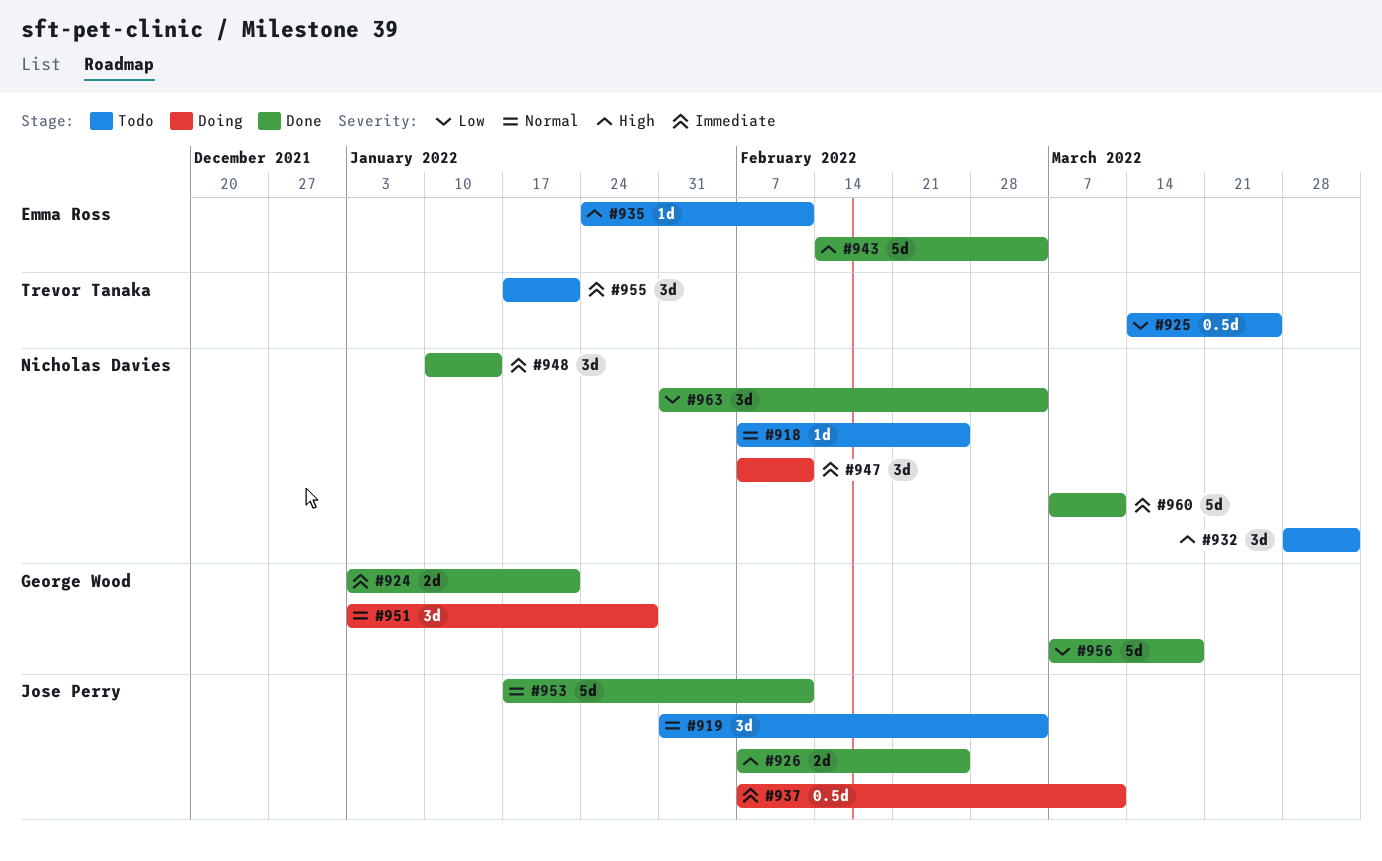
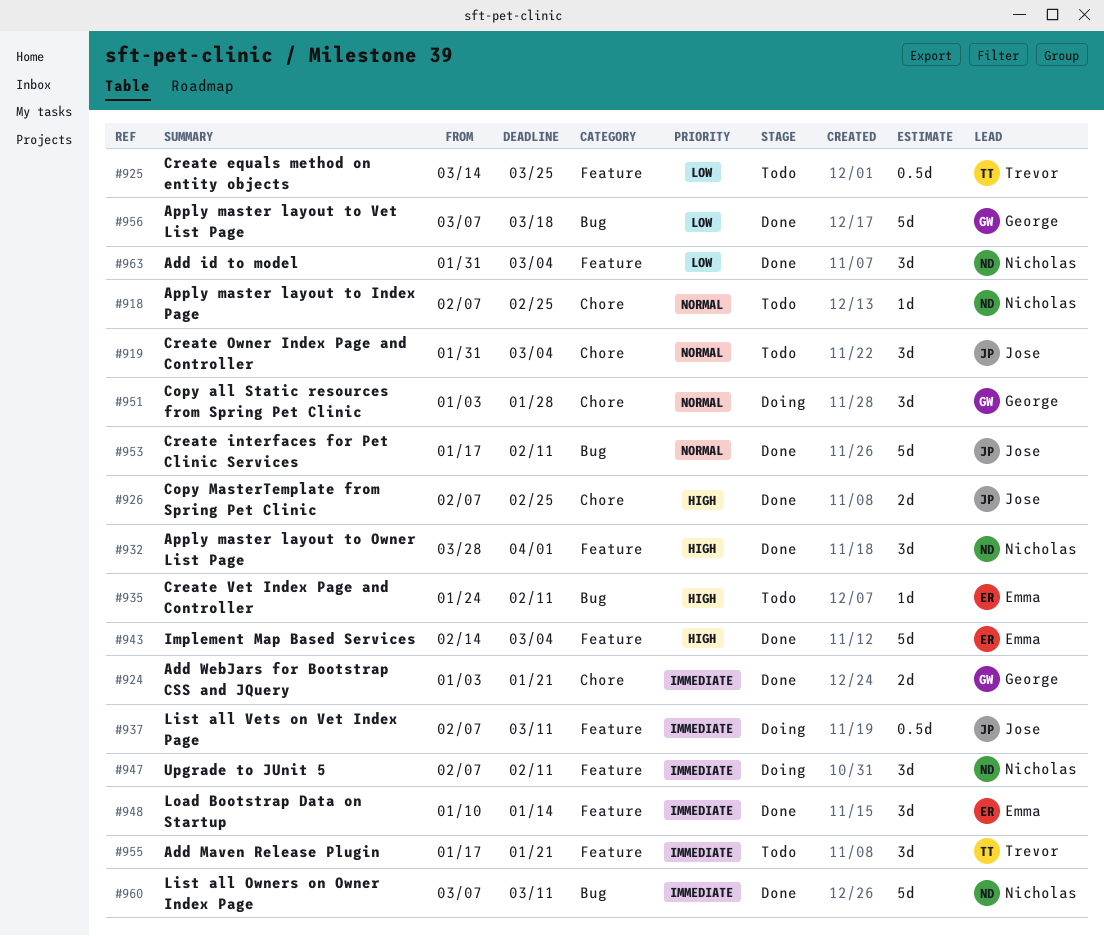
#932, status: Todo -> Done
#948, owner: Nicholas Davies -> Emma Ross

